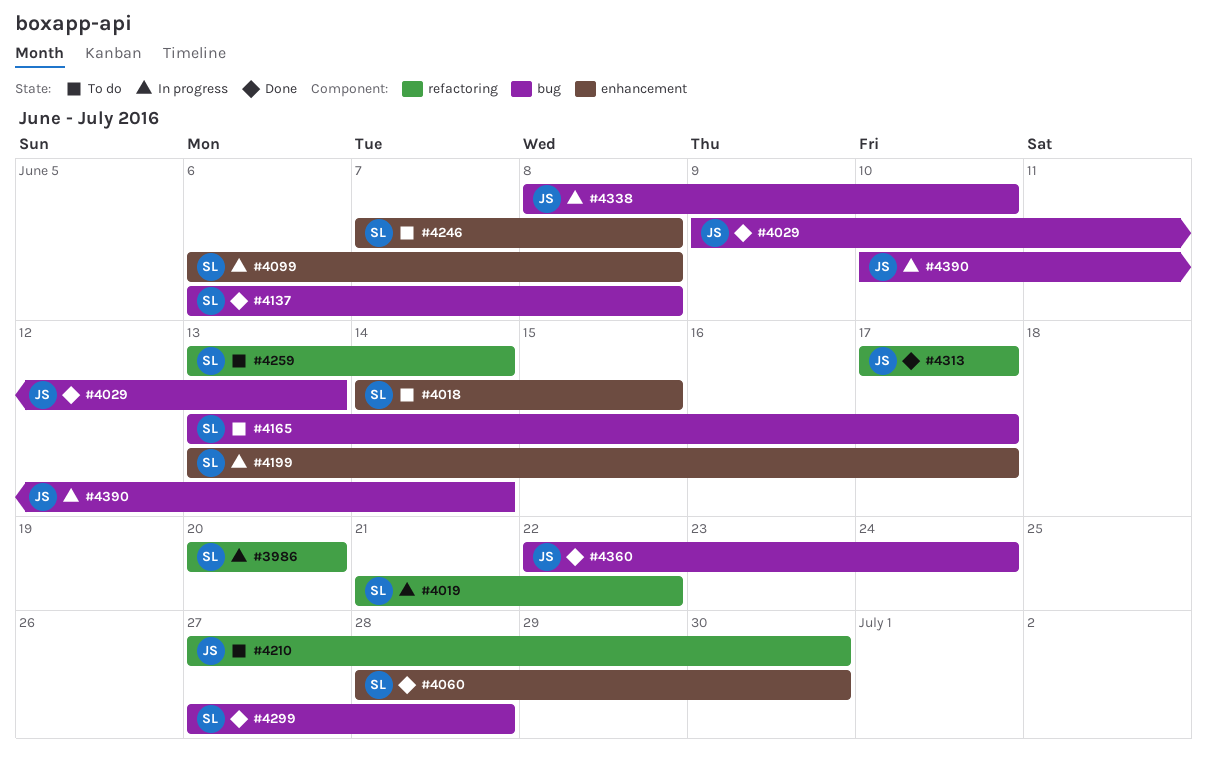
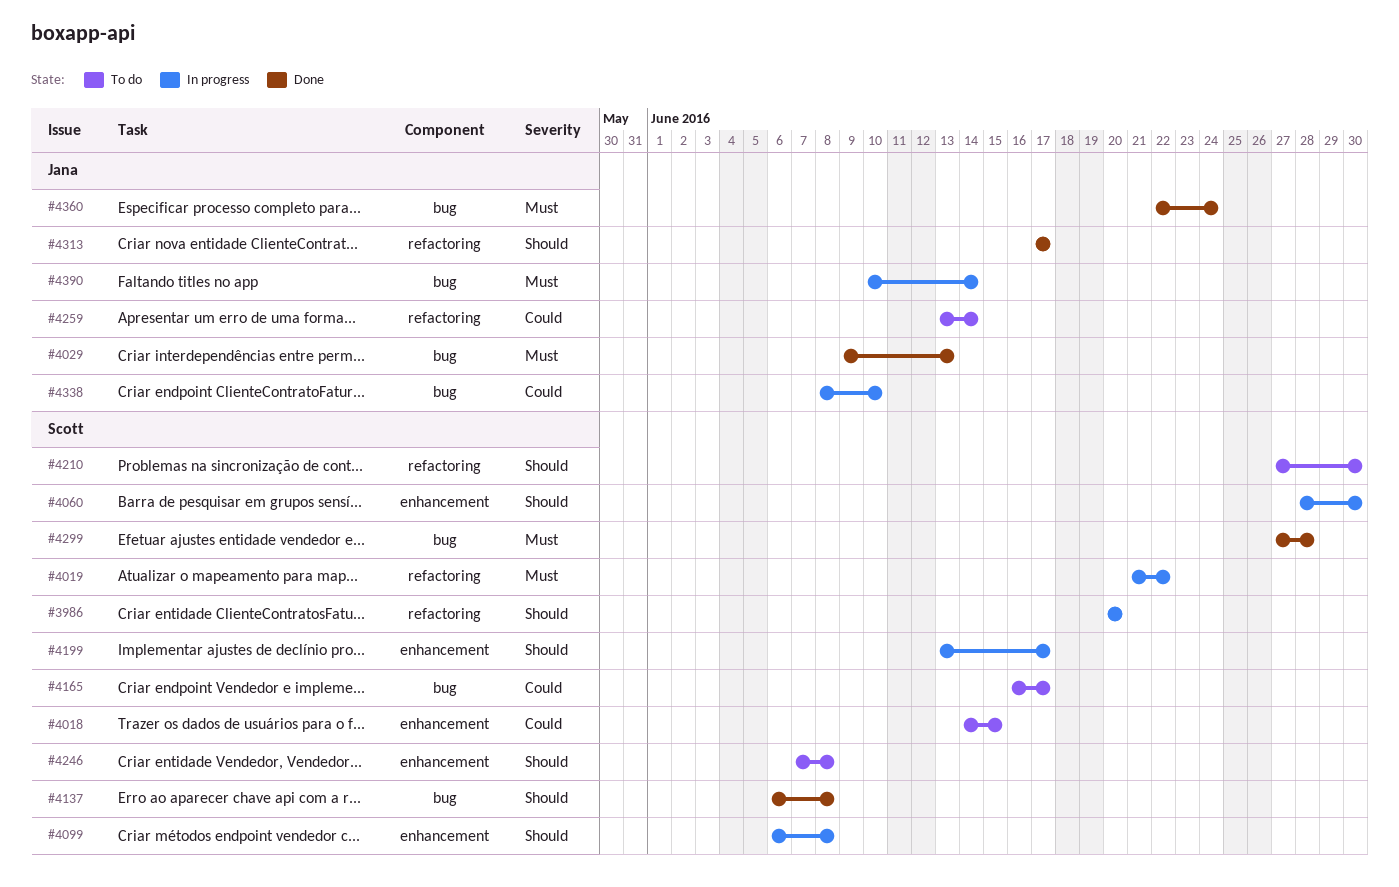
#4060, status: Done -> In progress
#4165, start: Jun 13 -> Jun 16
#4210, owner: Jana -> Scott
#4259, owner: Scott -> Jana

